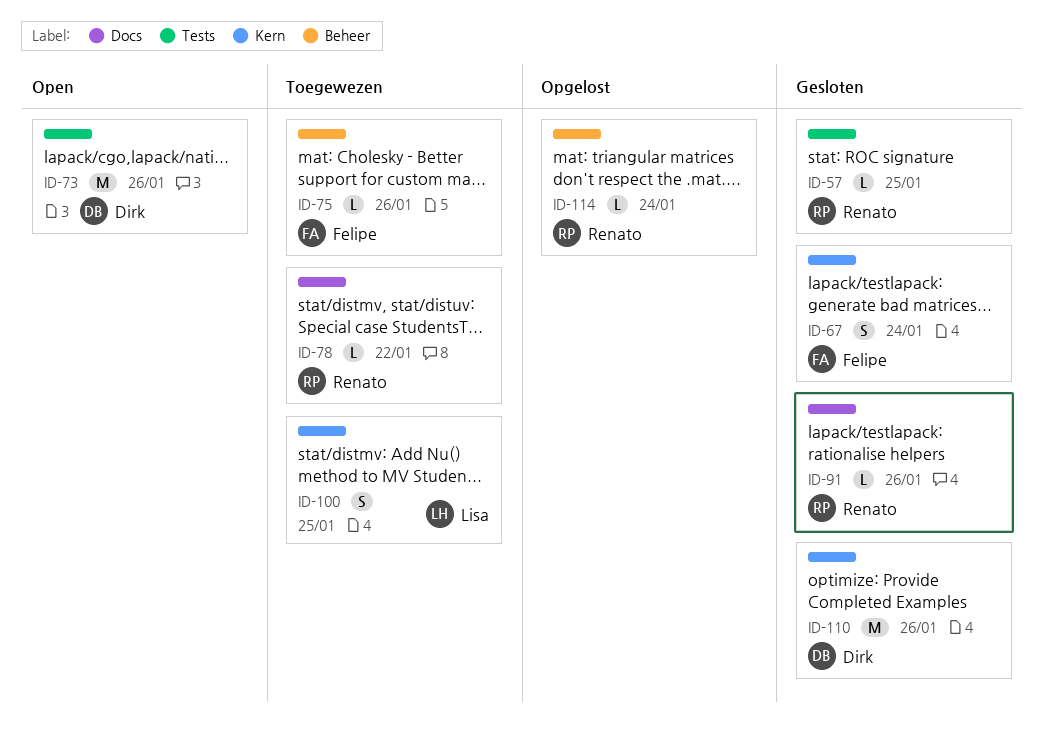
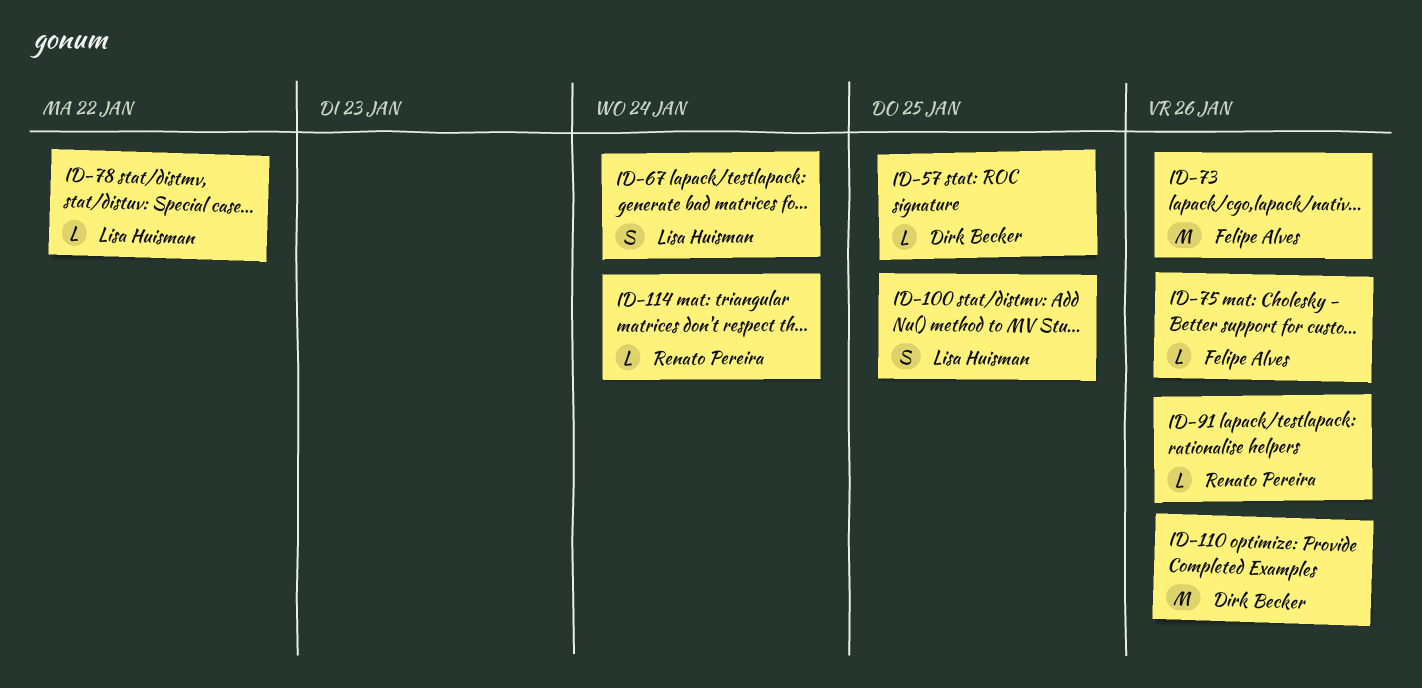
ID-57, owner: Renato Pereira -> Dirk Becker
ID-67, owner: Felipe Alves -> Lisa Huisman
ID-73, owner: Dirk Becker -> Felipe Alves
ID-78, owner: Renato Pereira -> Lisa Huisman

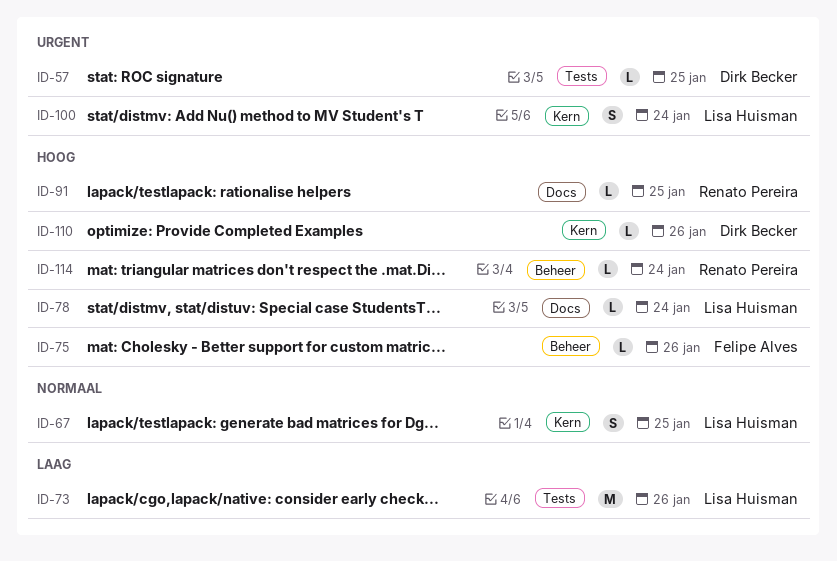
ID-67, due: Jan 24 -> Jan 25
ID-73, owner: Felipe Alves -> Lisa Huisman
ID-78, due: Jan 22 -> Jan 24
ID-91, due: Jan 26 -> Jan 25
ID-100, due: Jan 25 -> Jan 24
ID-110, estimate: M -> L

